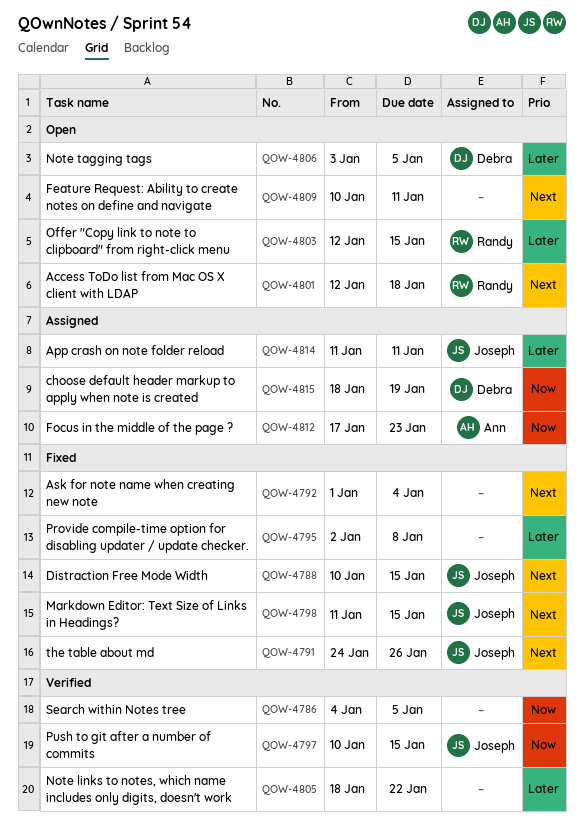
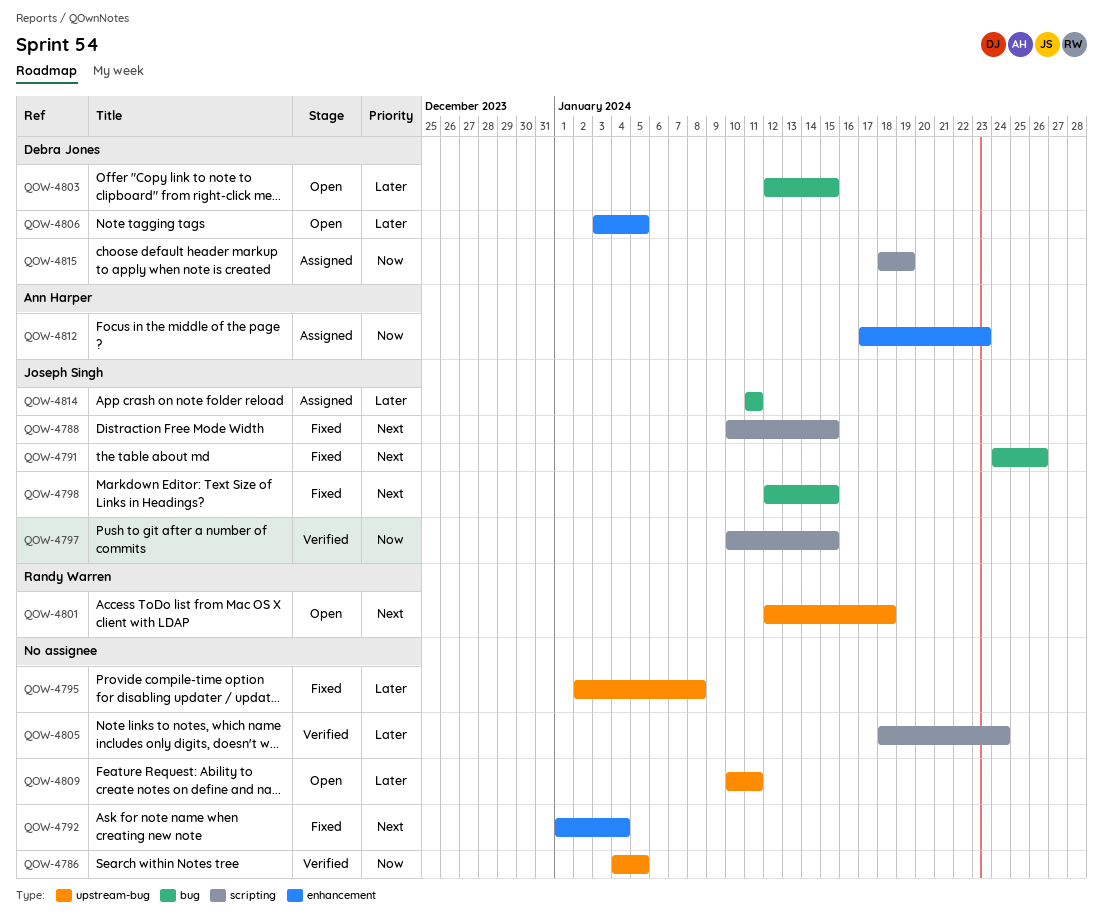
QOW-4798, start: Jan 11 -> Jan 12
QOW-4803, owner: Randy Warren -> Debra Jones
QOW-4805, due: Jan 22 -> Jan 24
QOW-4809, priority: Next -> Later

